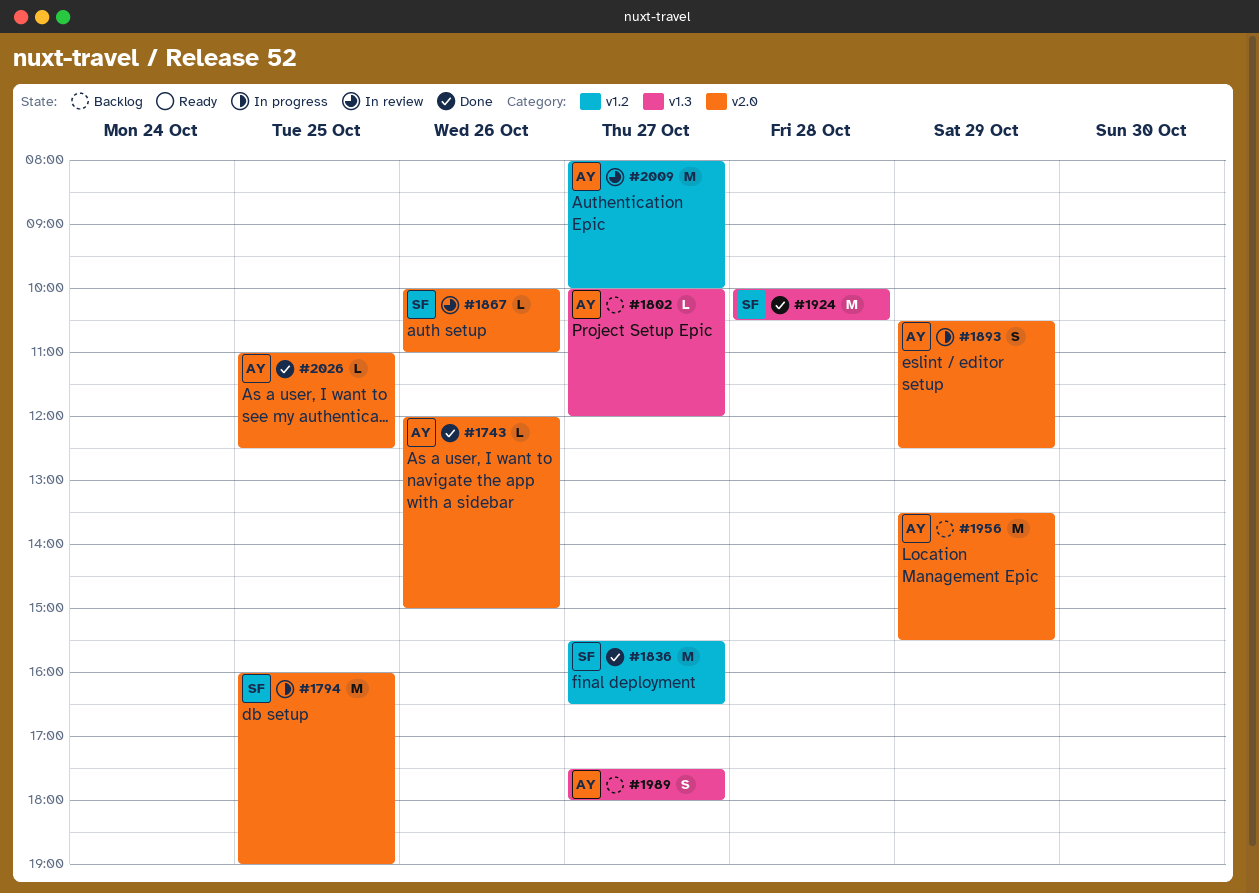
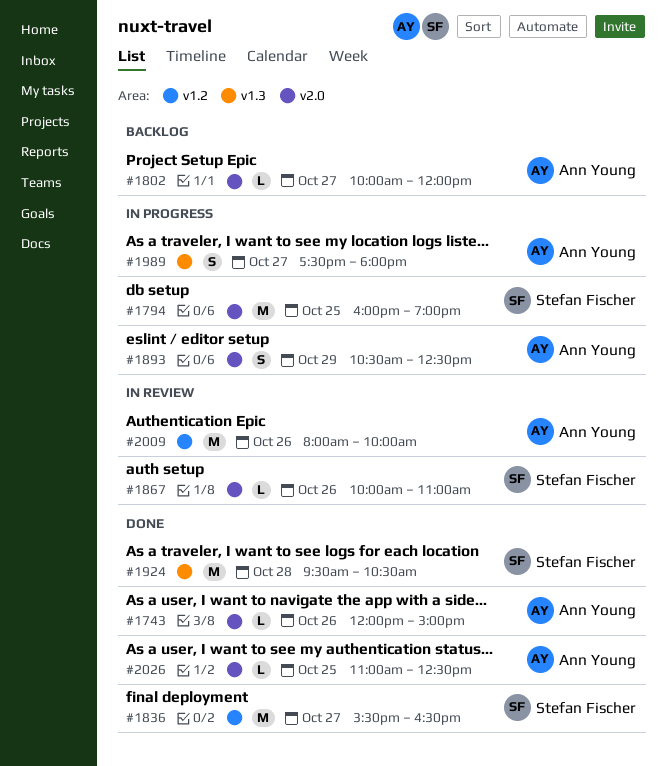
#1802, label: v1.3 -> v2.0
#1924, begins: 10:00 -> 09:30
#1956: present -> none
#1989, status: Backlog -> In progress
#2009, day: Oct 27 -> Oct 26

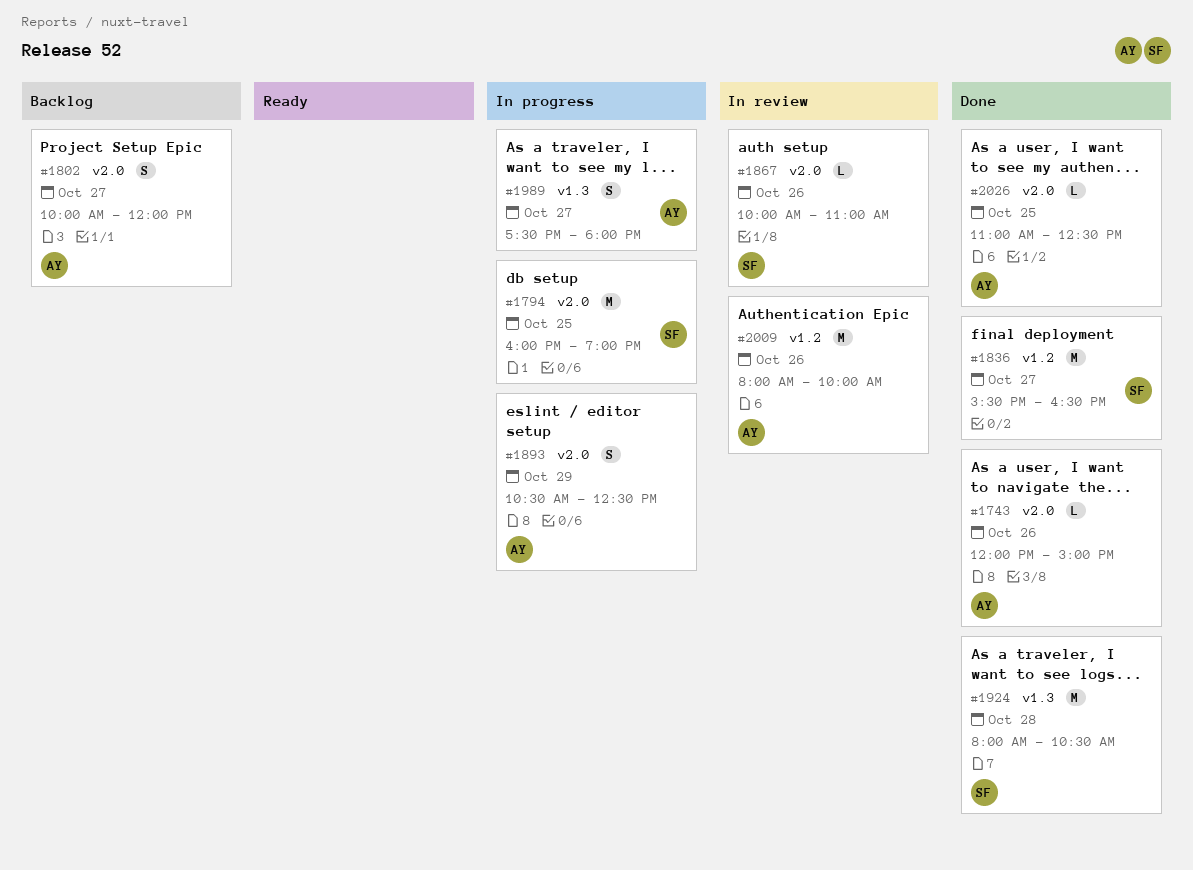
#1802, estimate: L -> S
#1924, begins: 09:30 -> 08:00

